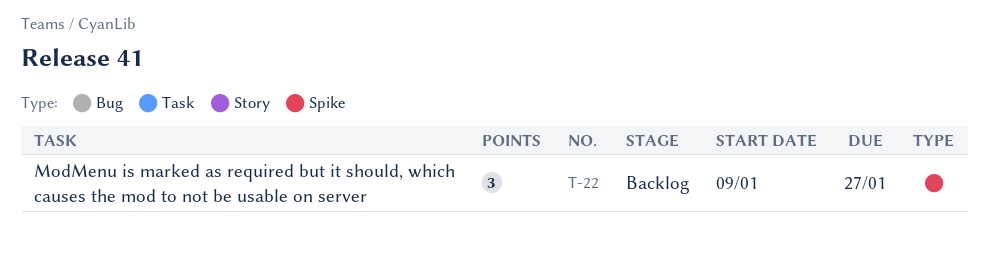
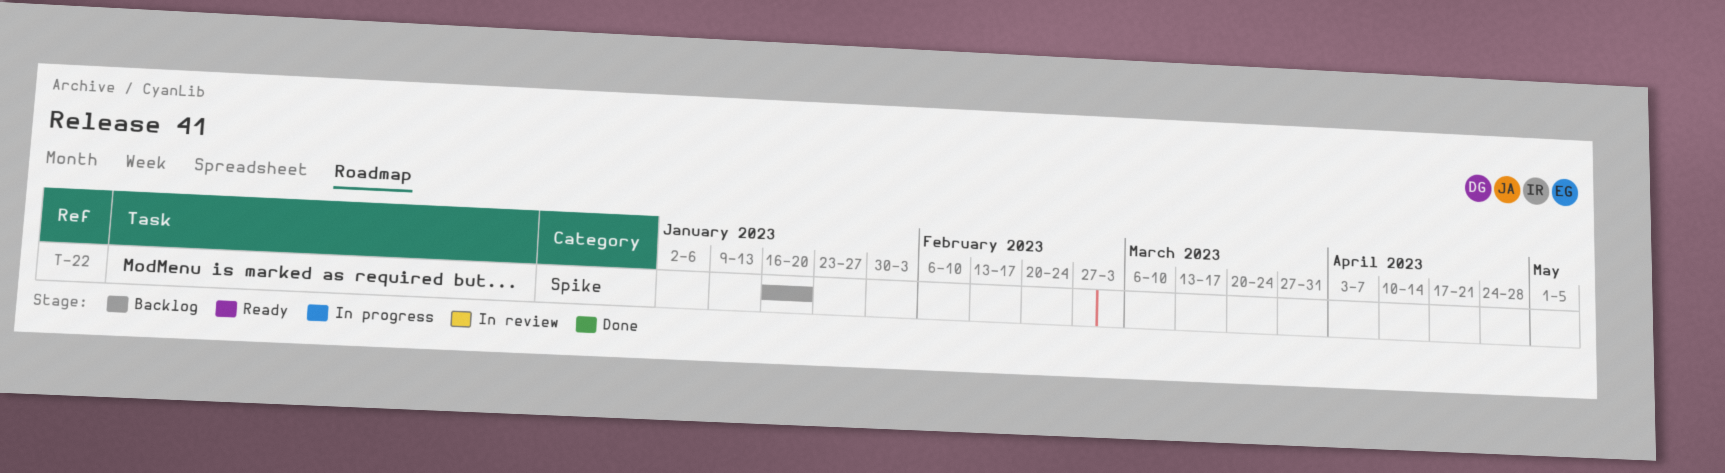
T-22, start: Jan 9 -> Jan 16
T-22, due: Jan 27 -> Jan 20

